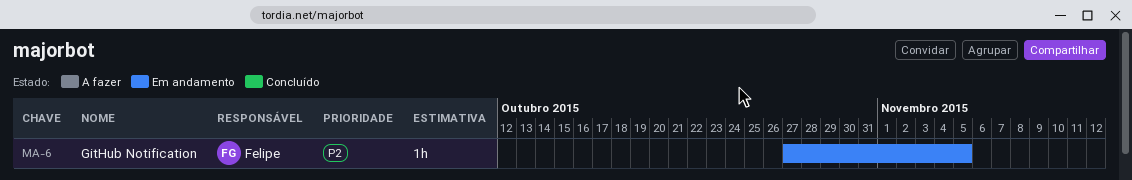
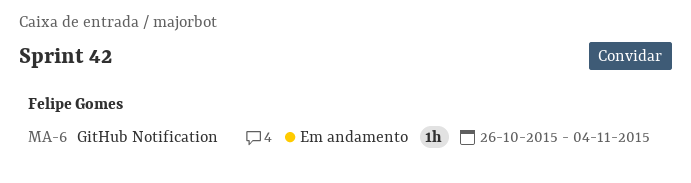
MA-6, start: Oct 27 -> Oct 26
MA-6, due: Nov 5 -> Nov 4

